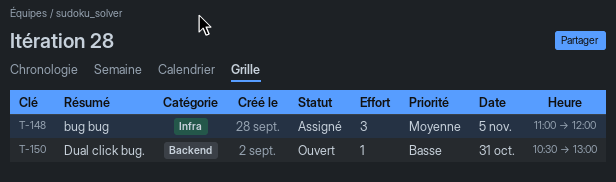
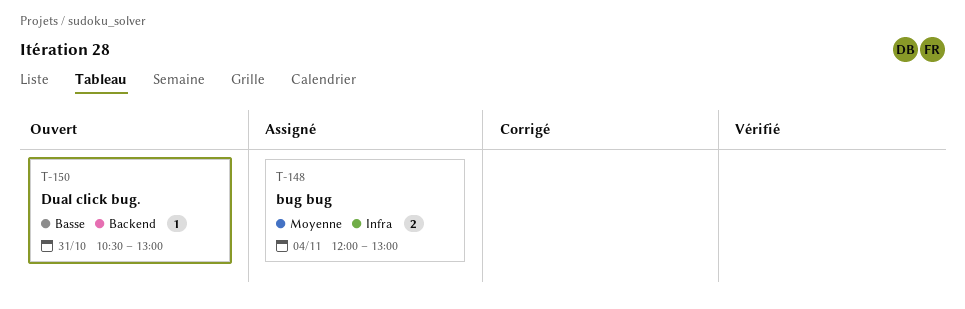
T-148, estimate: 3 -> 2
T-148, day: Nov 5 -> Nov 4
T-148, begins: 11:00 -> 12:00
T-148, ends: 12:00 -> 13:00

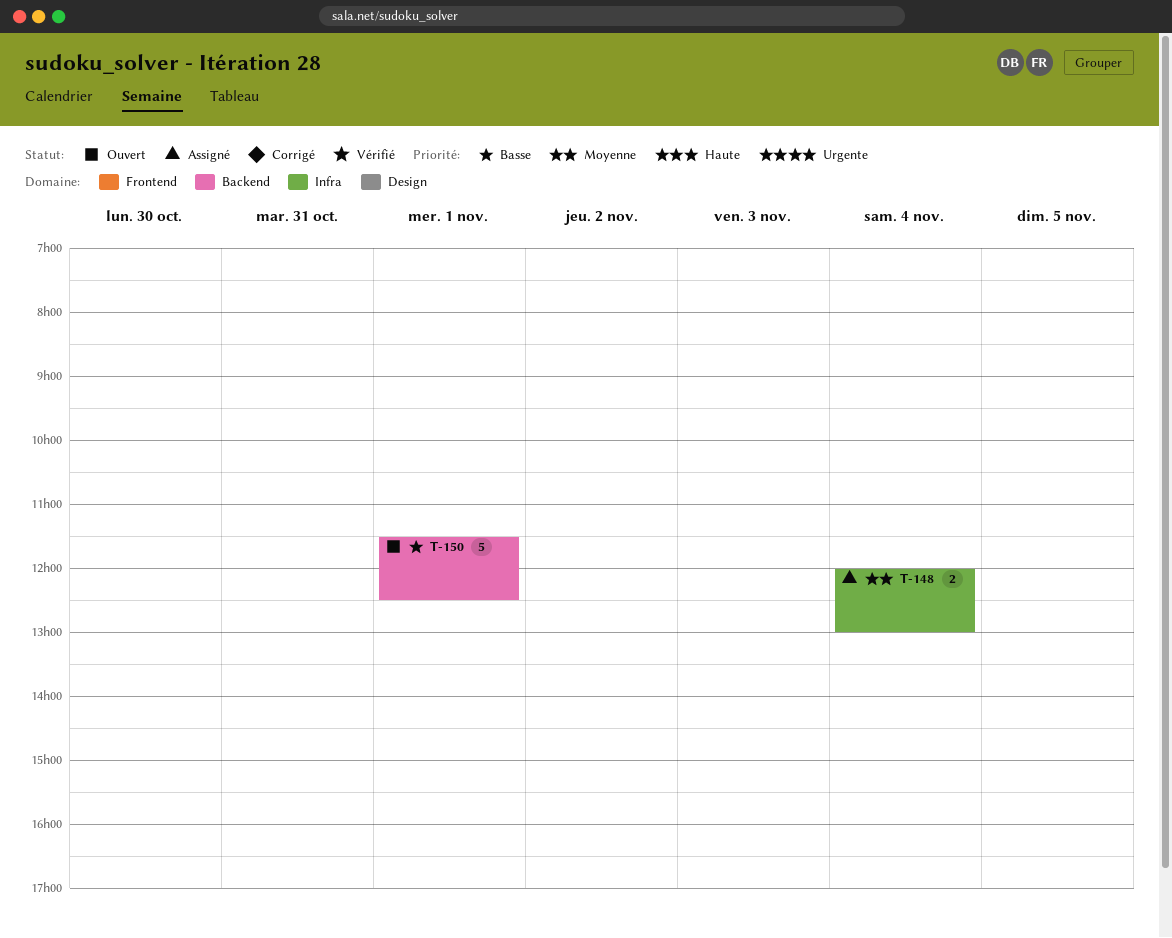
T-150, estimate: 1 -> 5
T-150, day: Oct 31 -> Nov 1
T-150, begins: 10:30 -> 11:30
T-150, ends: 13:00 -> 12:30

